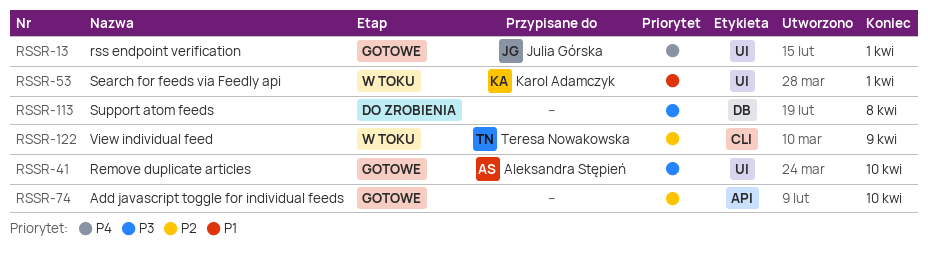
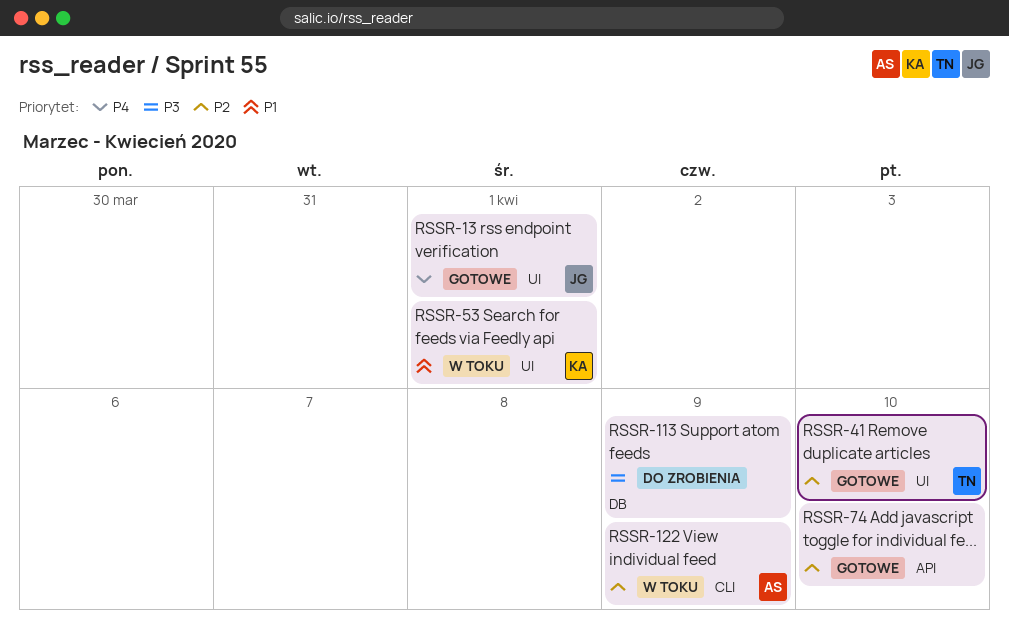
RSSR-41, owner: Aleksandra Stępień -> Teresa Nowakowska
RSSR-41, priority: P3 -> P2
RSSR-113, due: Apr 8 -> Apr 9
RSSR-122, owner: Teresa Nowakowska -> Aleksandra Stępień

